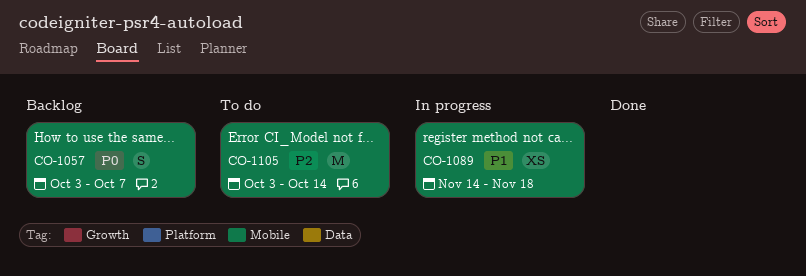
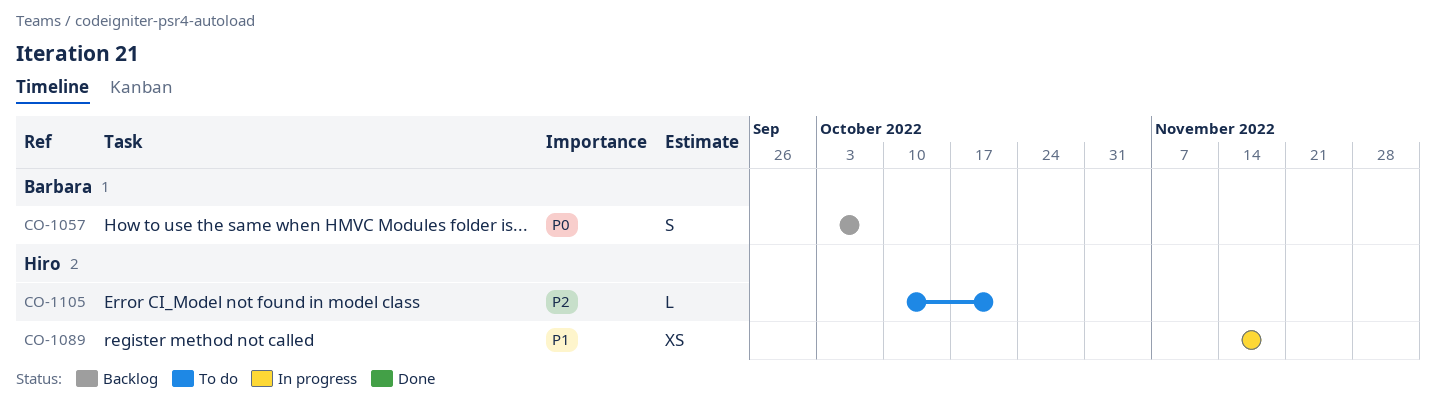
CO-1105, estimate: M -> L
CO-1105, start: Oct 3 -> Oct 10
CO-1105, due: Oct 14 -> Oct 21

